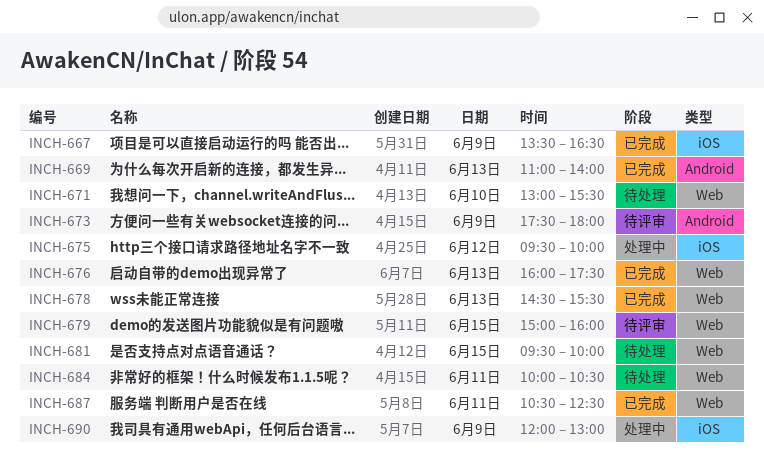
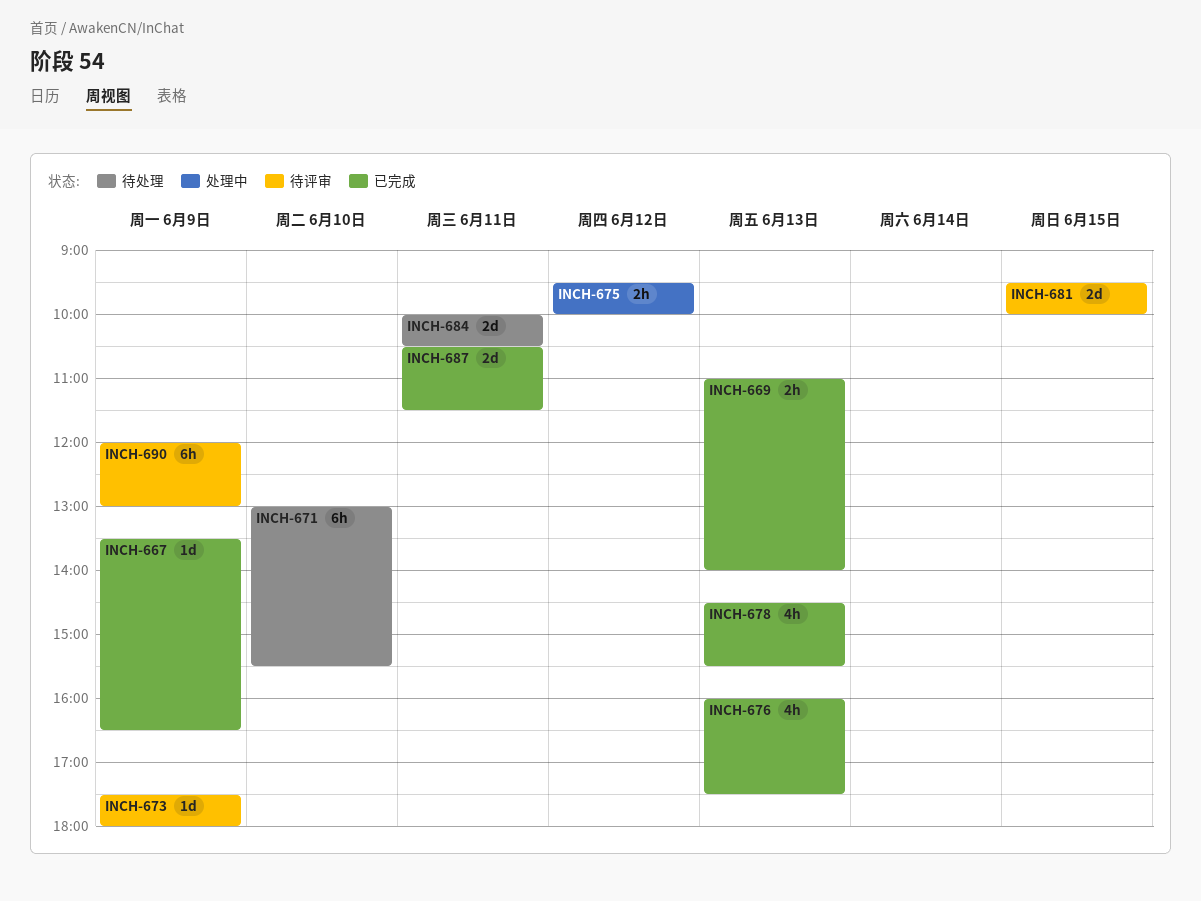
INCH-679: present -> none
INCH-681, status: 待处理 -> 待评审
INCH-687, ends: 12:30 -> 11:30
INCH-690, status: 处理中 -> 待评审

